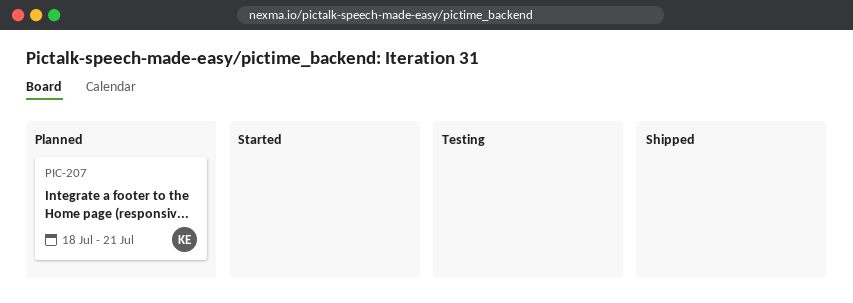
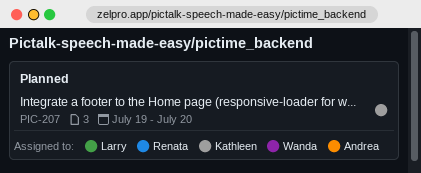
PIC-207, start: Jul 18 -> Jul 19
PIC-207, due: Jul 21 -> Jul 20

